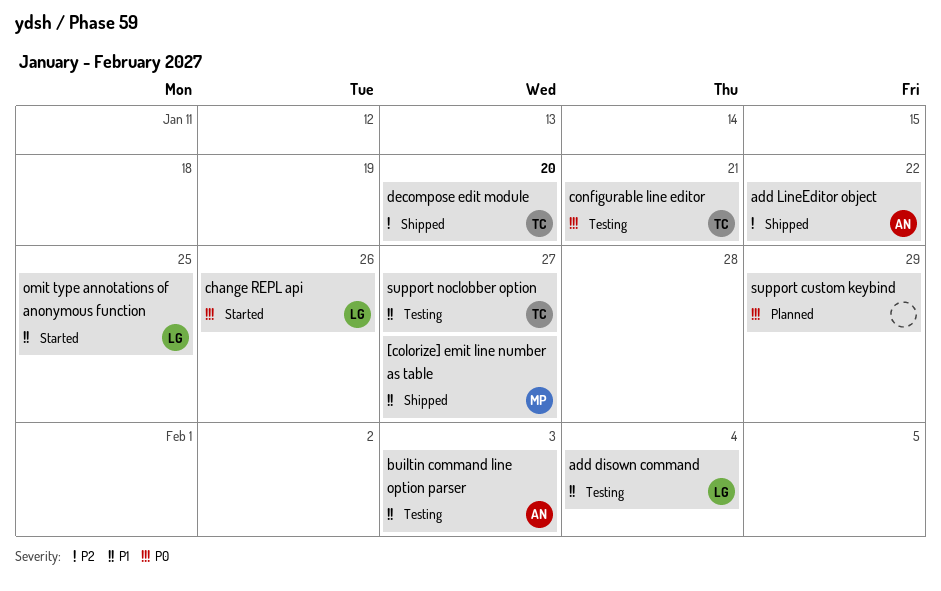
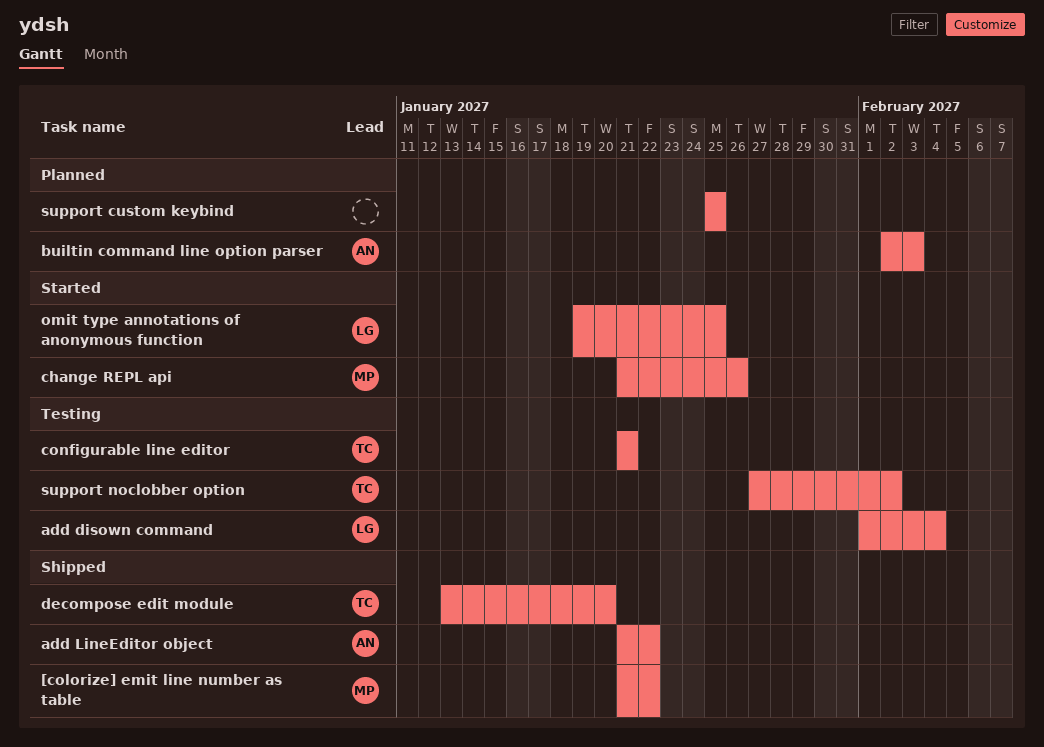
[colorize] emit line number as table, due: Jan 27 -> Jan 22
builtin command line option parser, status: Testing -> Planned
change REPL api, owner: LG -> MP
support custom keybind, due: Jan 29 -> Jan 25
support noclobber option, due: Jan 27 -> Feb 2

